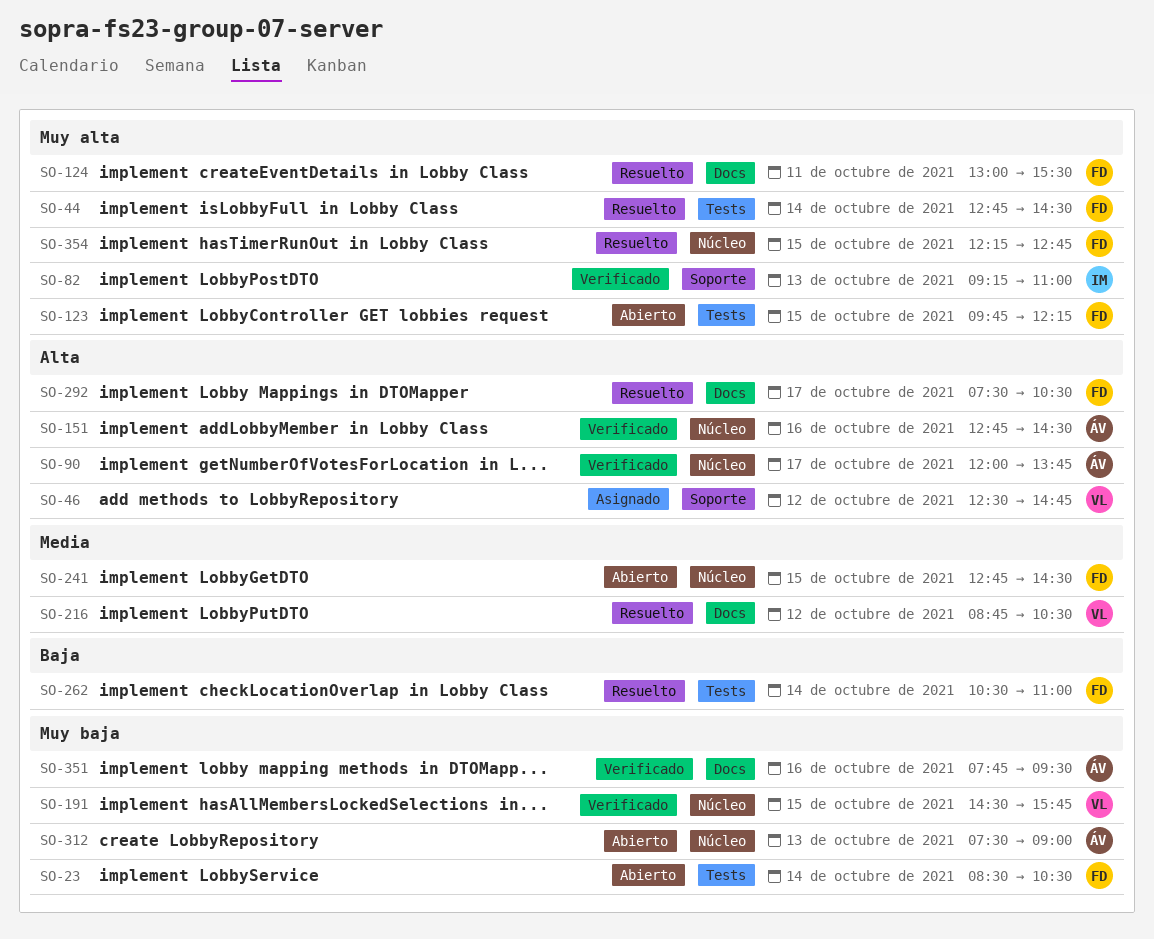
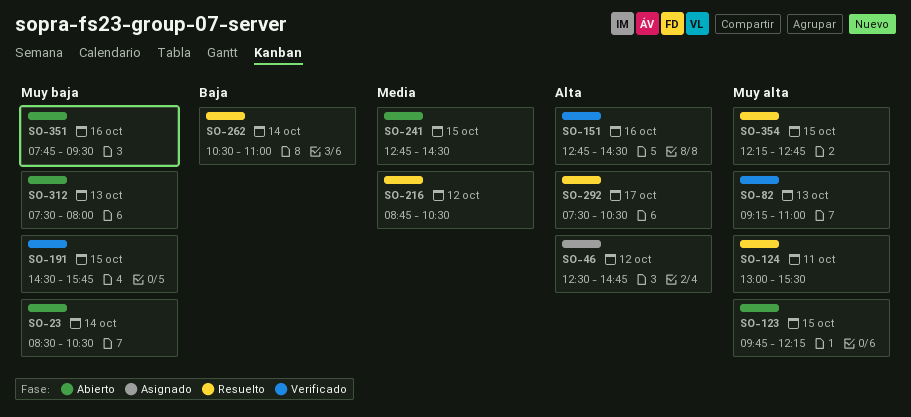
SO-44: present -> none
SO-90: present -> none
SO-312, ends: 09:00 -> 08:00
SO-351, status: Verificado -> Abierto

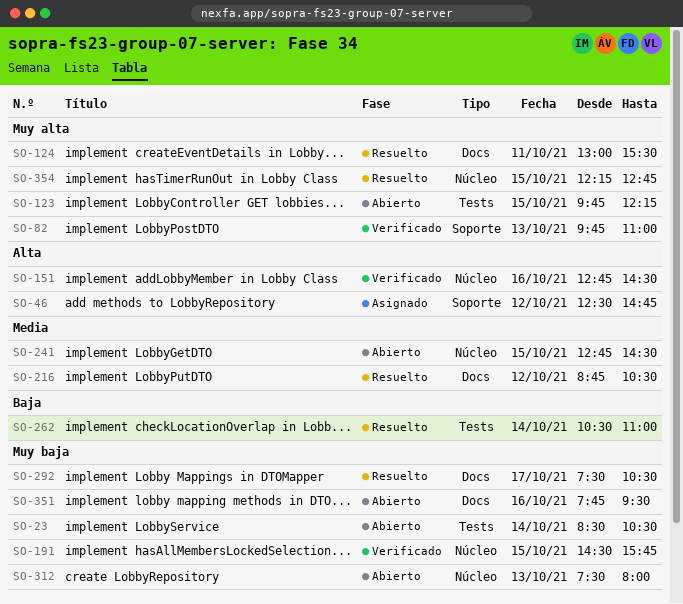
SO-82, begins: 09:15 -> 09:45
SO-292, priority: Alta -> Muy baja

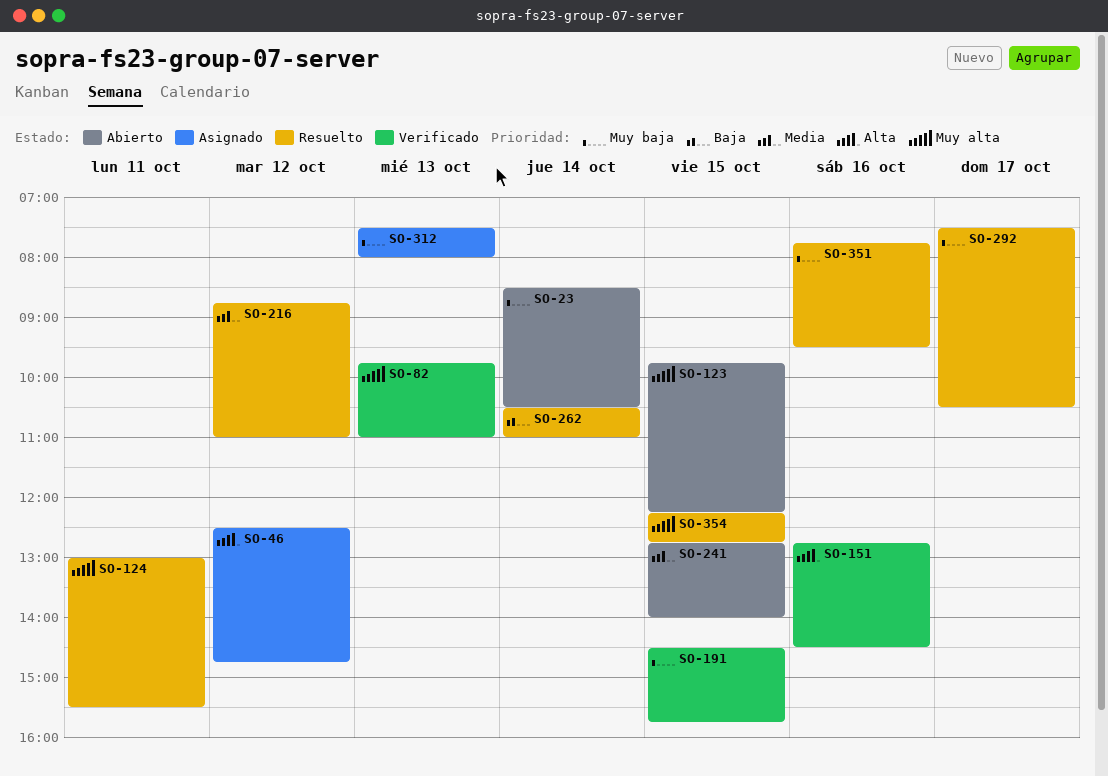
SO-216, ends: 10:30 -> 11:00
SO-241, ends: 14:30 -> 14:00
SO-312, status: Abierto -> Asignado
SO-351, status: Abierto -> Resuelto

